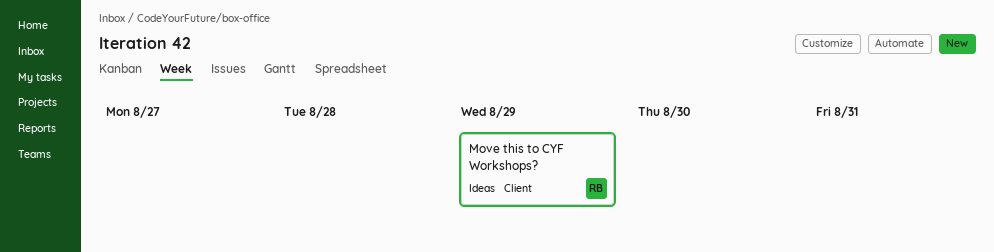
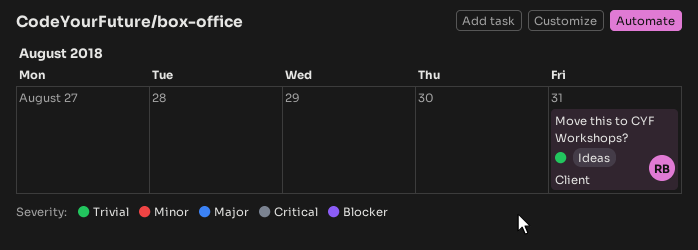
Move this to CYF Workshops?, due: Aug 29 -> Aug 31

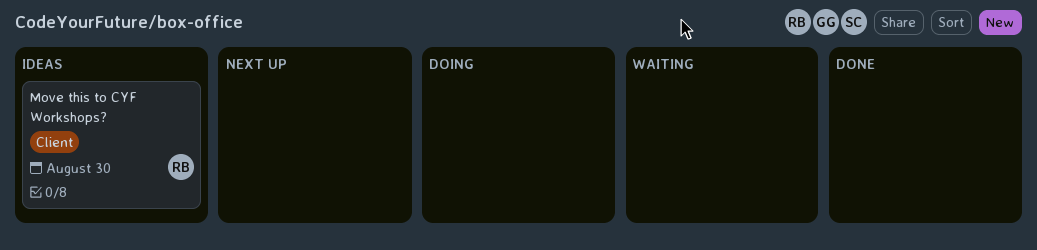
Move this to CYF Workshops?, due: Aug 31 -> Aug 30

